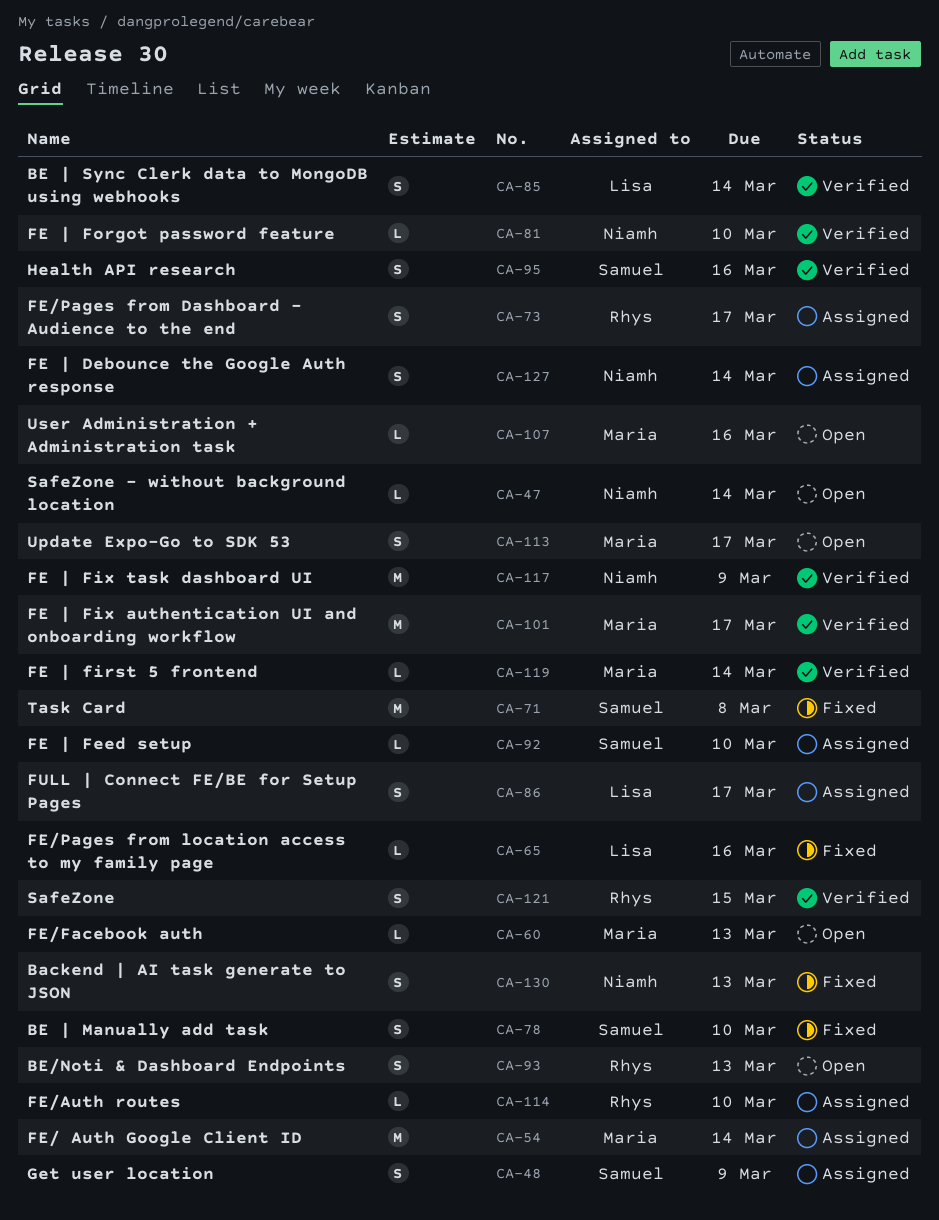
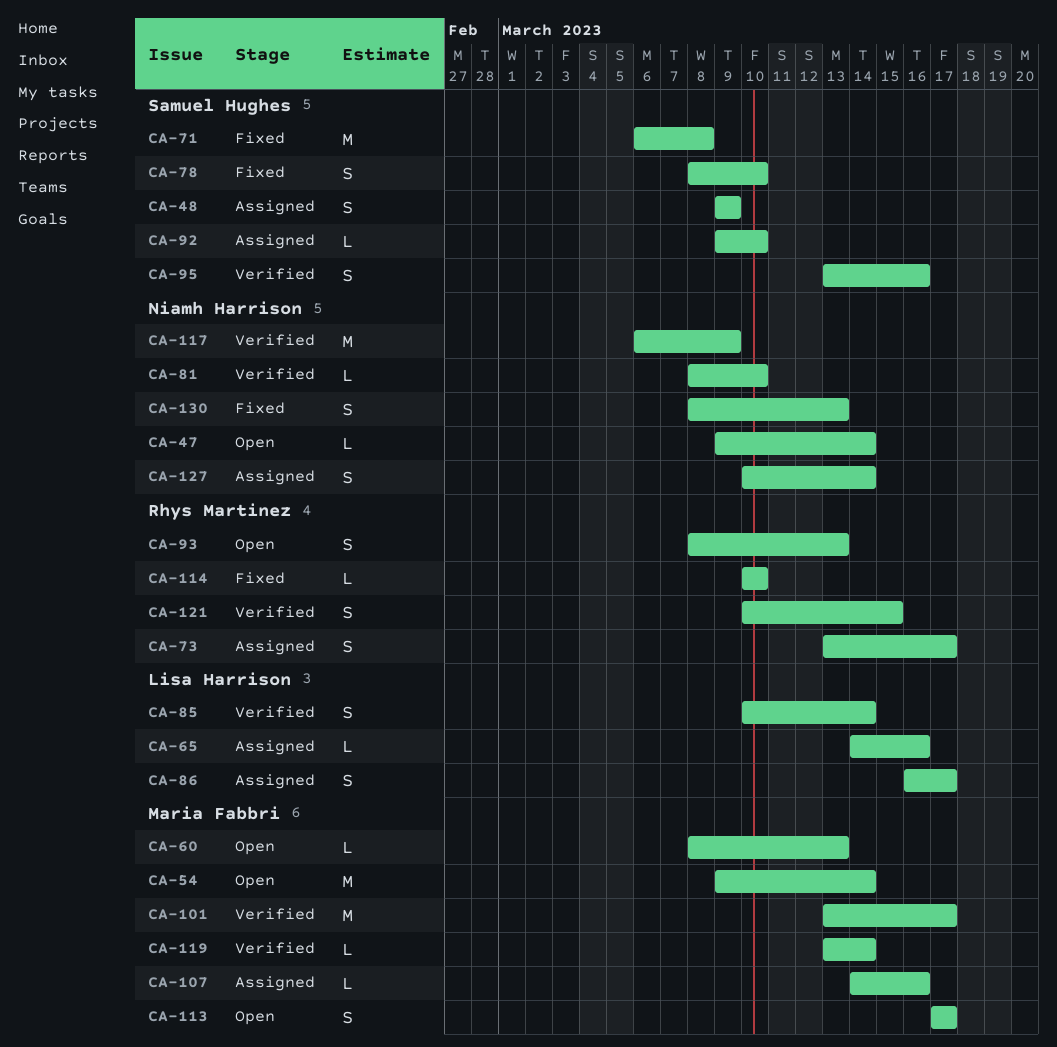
CA-54, status: Assigned -> Open
CA-65, status: Fixed -> Assigned
CA-107, status: Open -> Assigned
CA-114, status: Assigned -> Fixed

